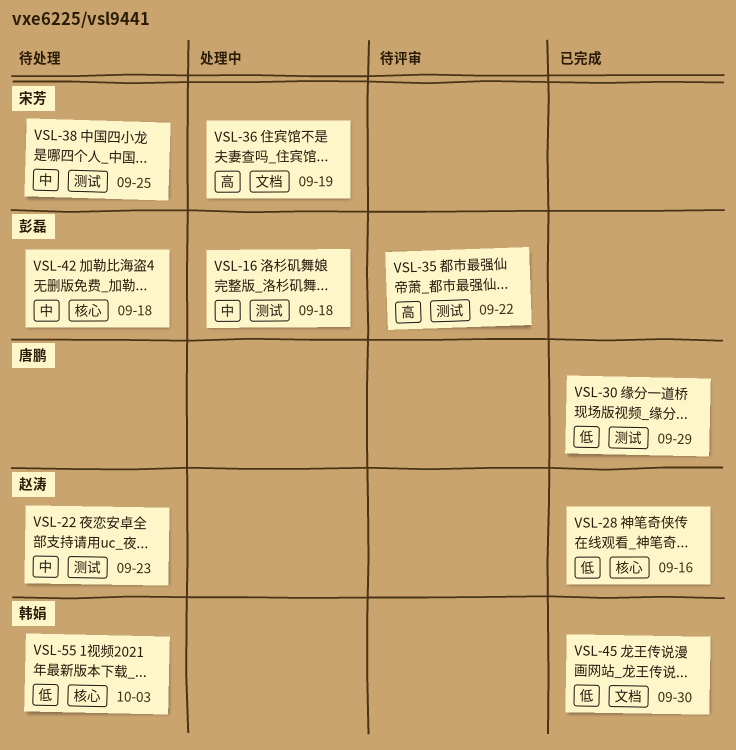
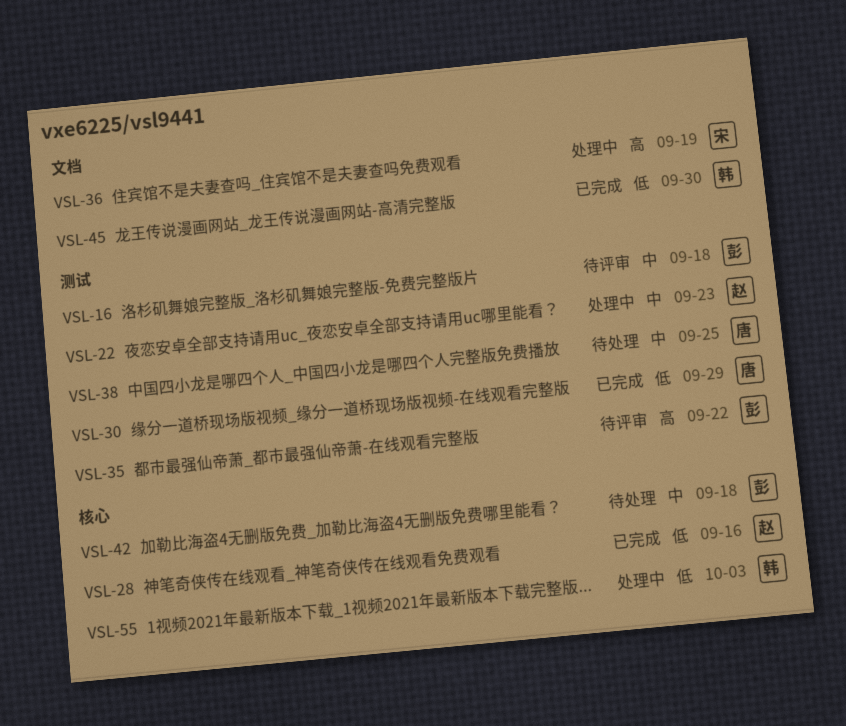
VSL-16, status: 处理中 -> 待评审
VSL-22, status: 待处理 -> 处理中
VSL-38, owner: 宋芳 -> 唐鹏
VSL-55, status: 待处理 -> 处理中

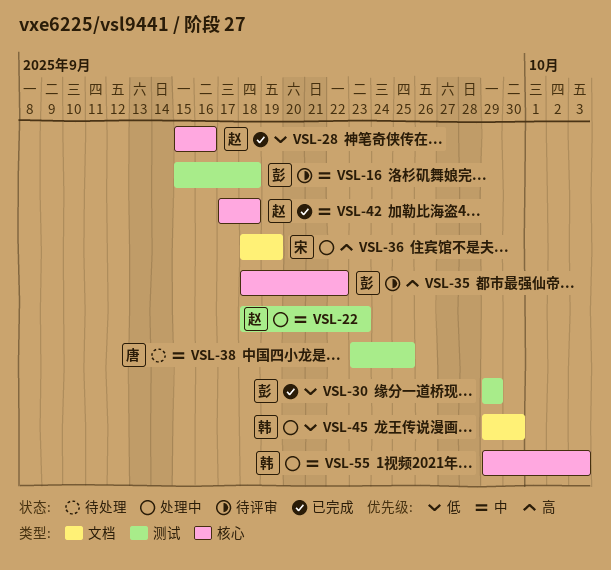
VSL-30, owner: 唐 -> 彭
VSL-35, label: 测试 -> 核心
VSL-42, status: 待处理 -> 已完成
VSL-42, owner: 彭 -> 赵
VSL-45, status: 已完成 -> 处理中
VSL-55, priority: 低 -> 中

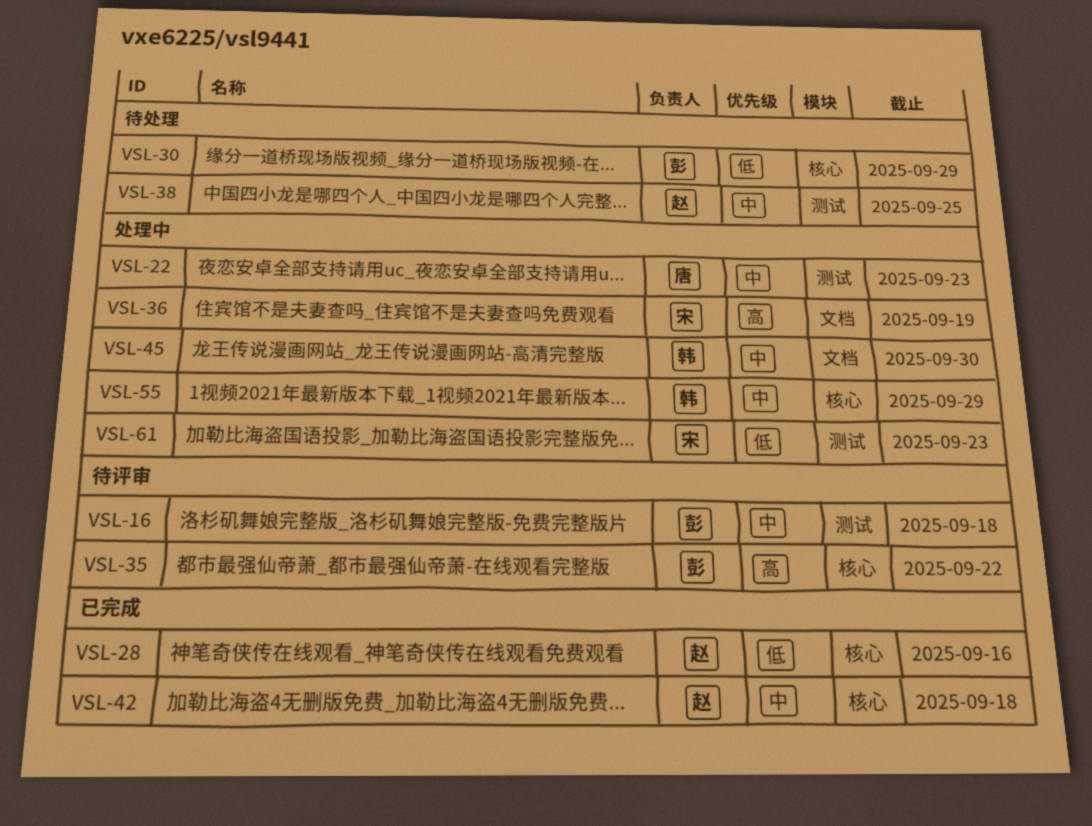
VSL-22, owner: 赵 -> 唐
VSL-30, status: 已完成 -> 待处理
VSL-30, label: 测试 -> 核心
VSL-38, owner: 唐 -> 赵
VSL-45, priority: 低 -> 中
VSL-55, due: Oct 3 -> Sep 29
VSL-61: none -> present

